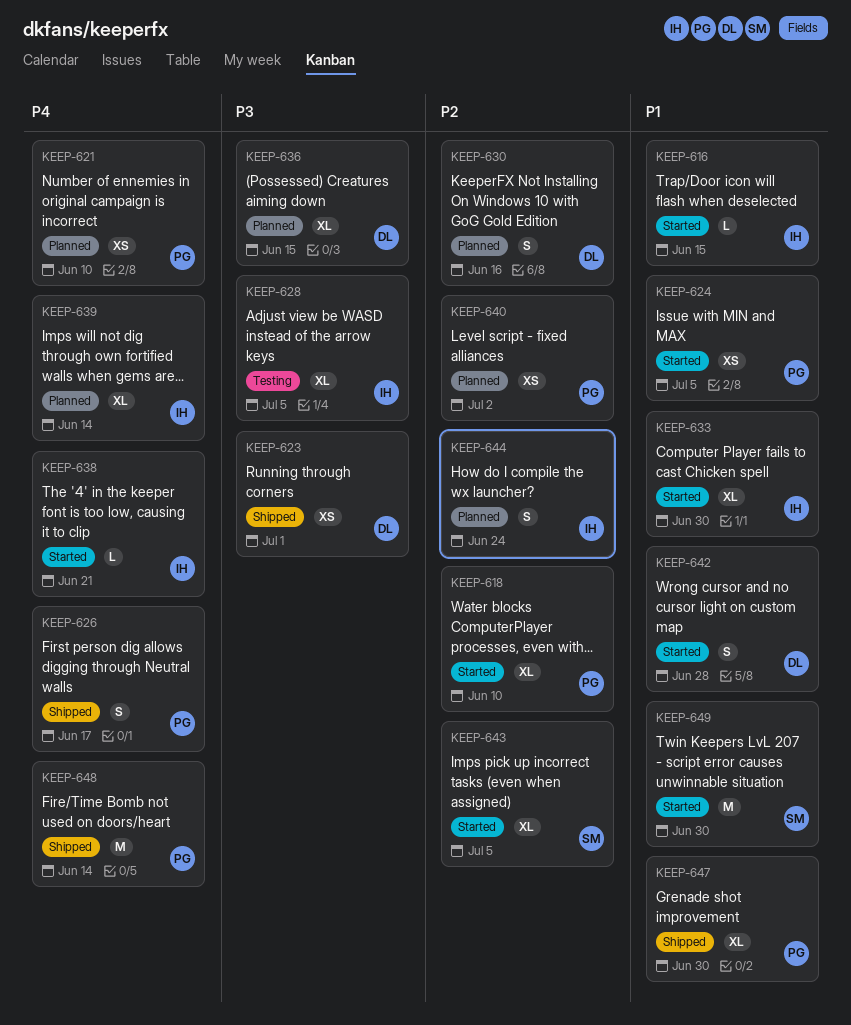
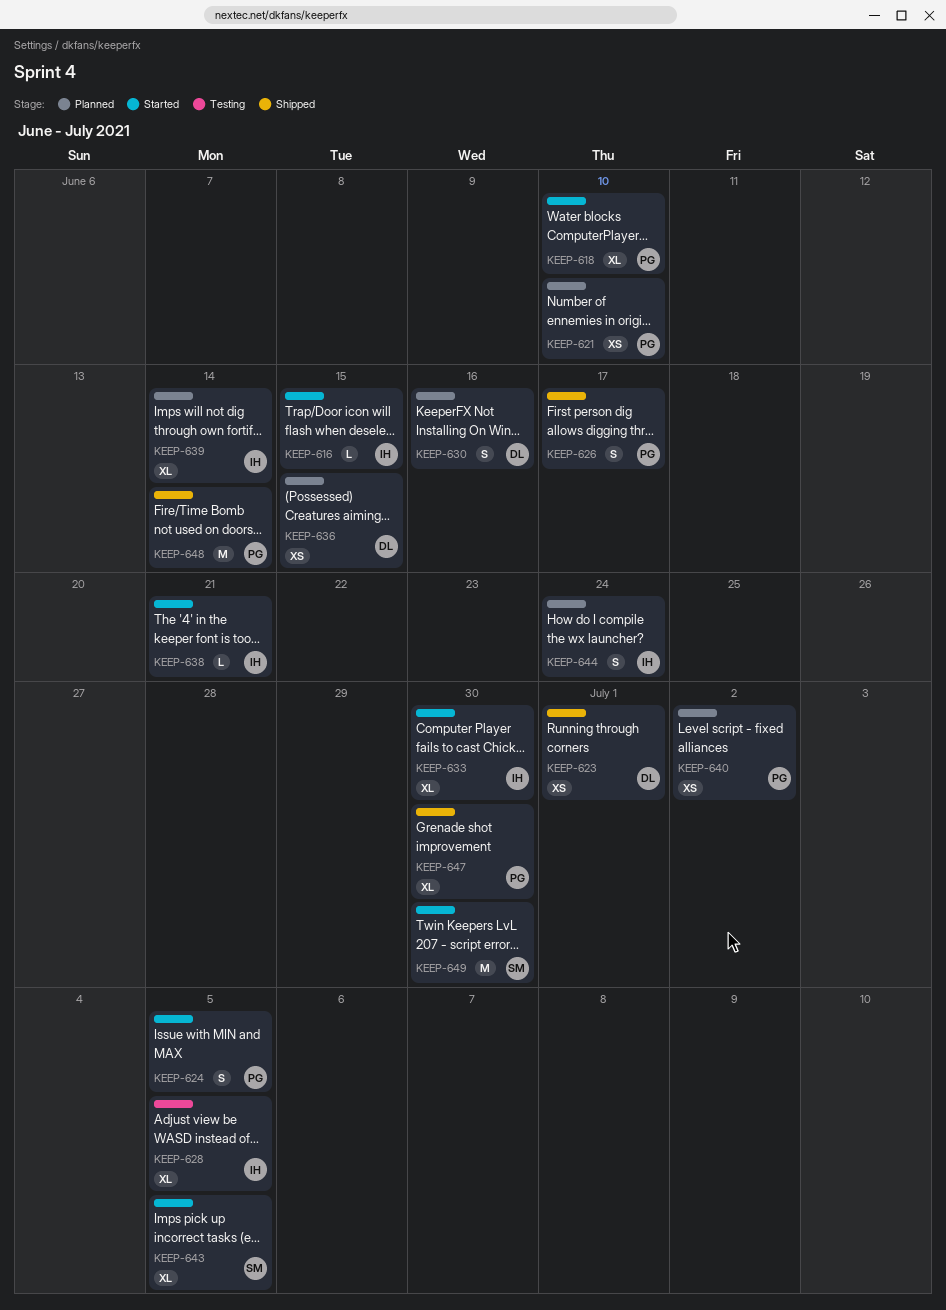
KEEP-624, estimate: XS -> S
KEEP-636, estimate: XL -> XS
KEEP-642: present -> none

